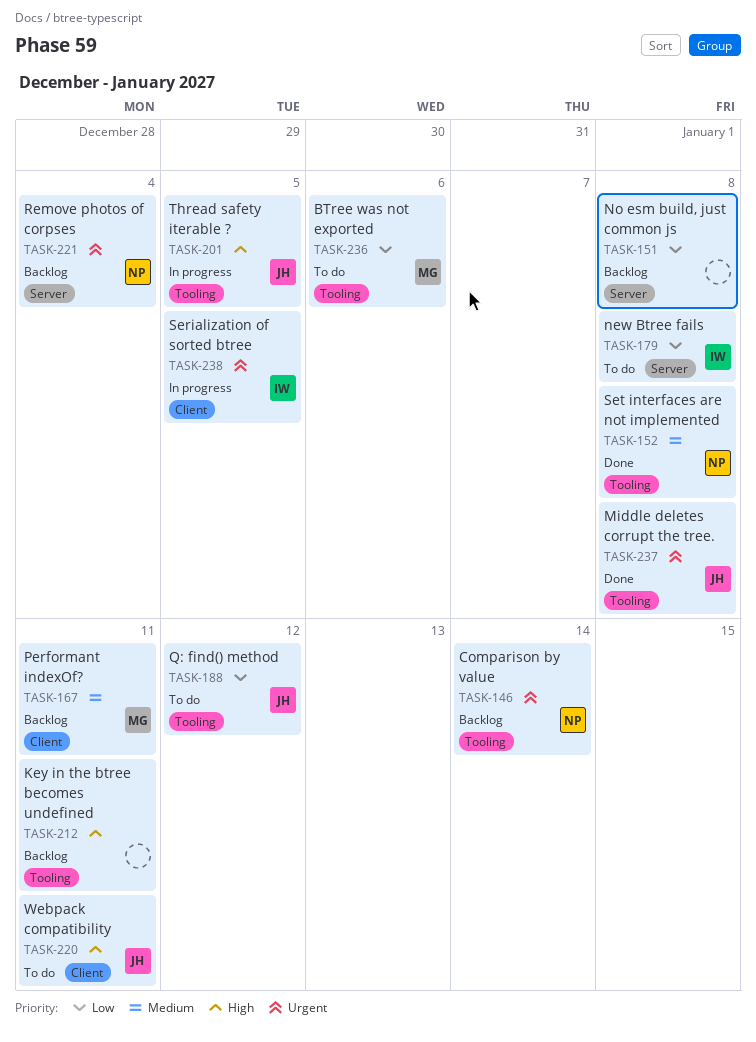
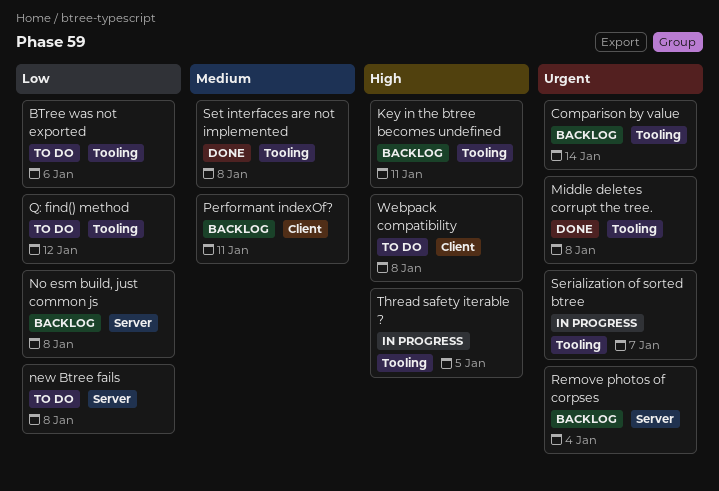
Serialization of sorted btree, label: Client -> Tooling
Serialization of sorted btree, due: Jan 5 -> Jan 7
Webpack compatibility, due: Jan 11 -> Jan 8

